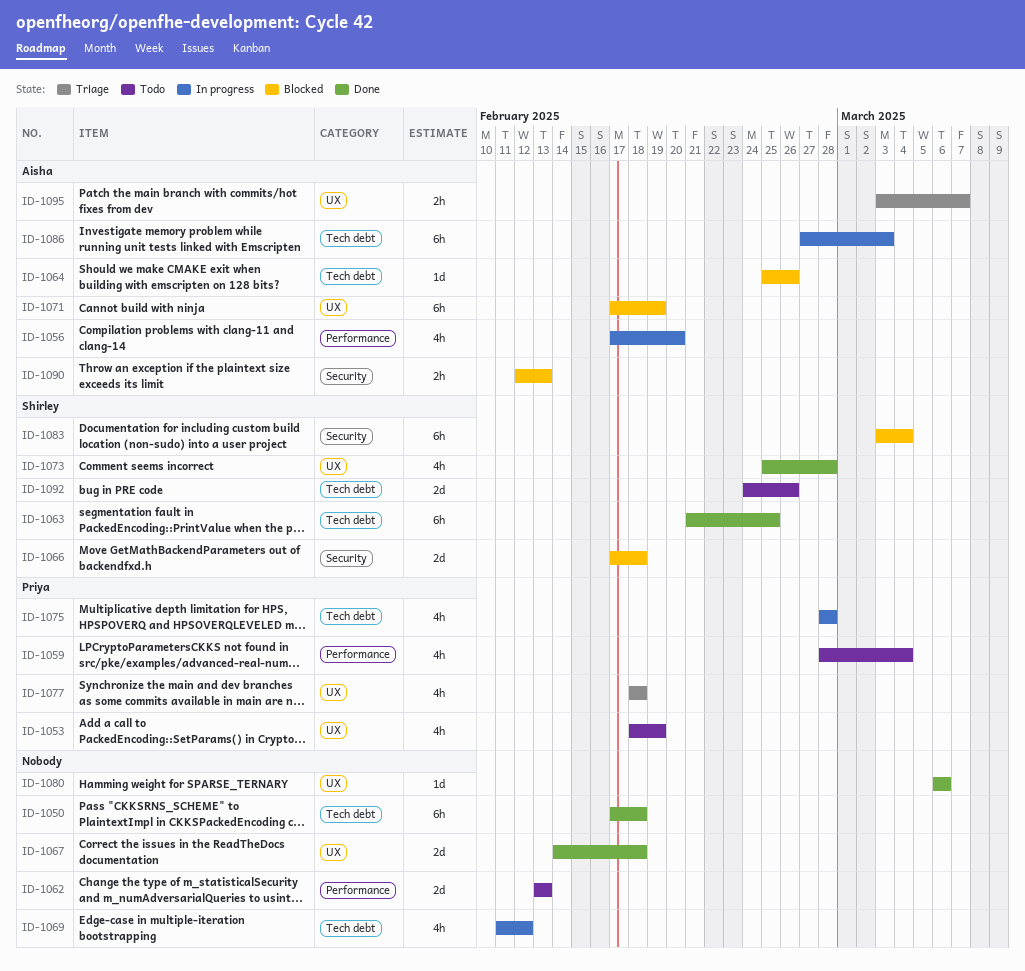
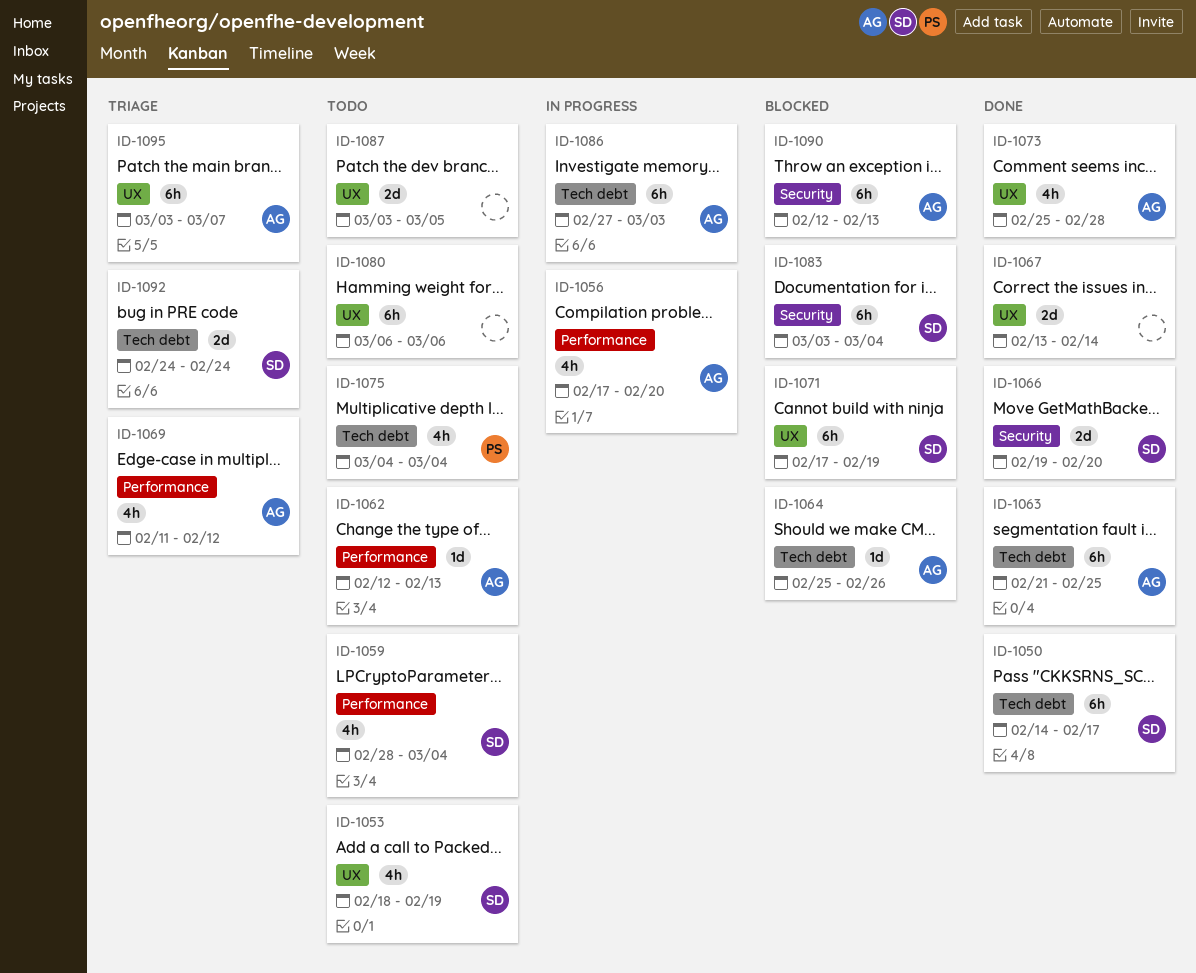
ID-1050, owner: none -> Shirley
ID-1050, start: Feb 17 -> Feb 14
ID-1050, due: Feb 18 -> Feb 17
ID-1053, owner: Priya -> Shirley
ID-1059, owner: Priya -> Shirley
ID-1062, owner: none -> Aisha
ID-1062, estimate: 2d -> 1d
ID-1062, start: Feb 13 -> Feb 12
ID-1063, owner: Shirley -> Aisha
ID-1066, status: Blocked -> Done
ID-1066, start: Feb 17 -> Feb 19
ID-1066, due: Feb 18 -> Feb 20
ID-1067, start: Feb 14 -> Feb 13
ID-1067, due: Feb 18 -> Feb 14
ID-1069, status: In progress -> Triage
ID-1069, owner: none -> Aisha
ID-1069, label: Tech debt -> Performance
ID-1071, owner: Aisha -> Shirley
ID-1073, owner: Shirley -> Aisha
ID-1075, status: In progress -> Todo
ID-1075, start: Feb 28 -> Mar 4
ID-1075, due: Feb 28 -> Mar 4
ID-1077: present -> none
ID-1080, status: Done -> Todo
ID-1080, estimate: 1d -> 6h
ID-1087: none -> present
ID-1090, estimate: 2h -> 6h
ID-1092, status: Todo -> Triage
ID-1092, due: Feb 26 -> Feb 24
ID-1095, estimate: 2h -> 6h

